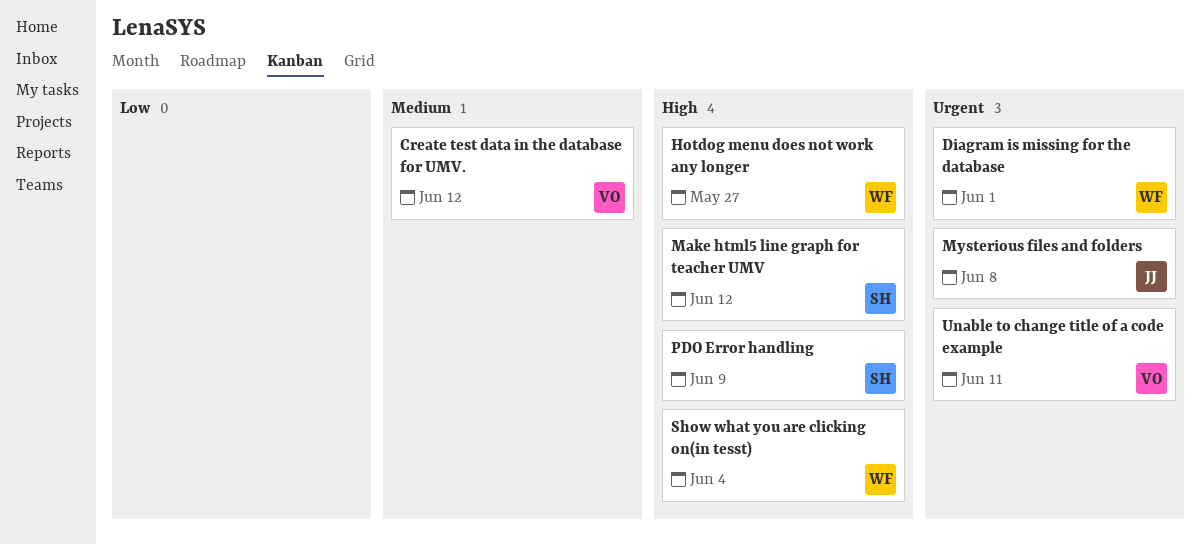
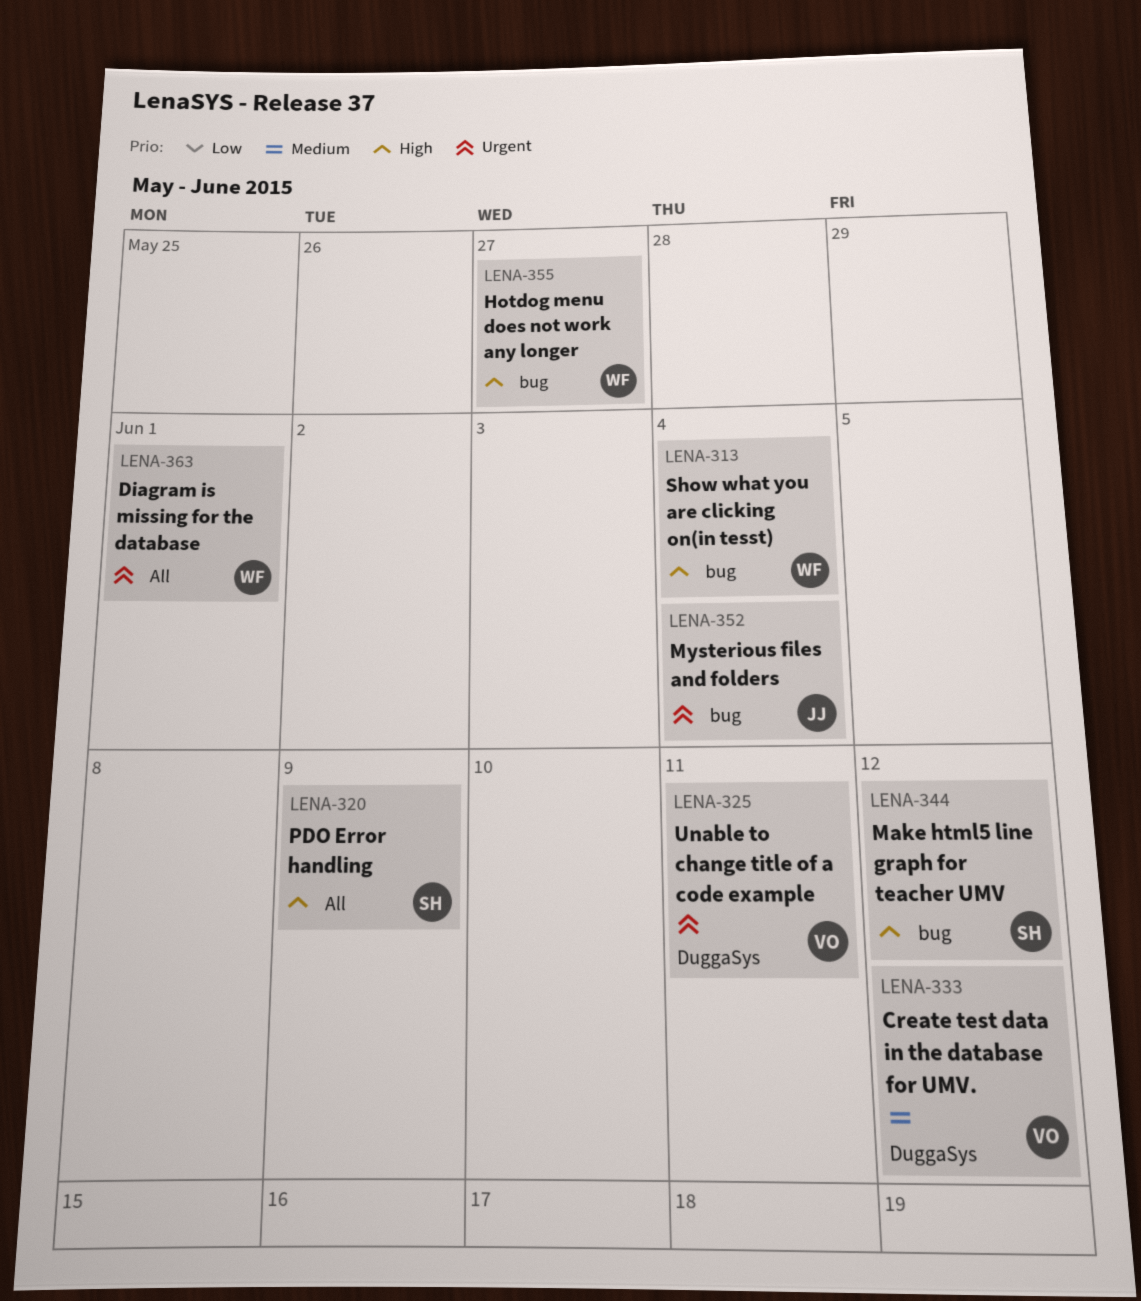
Mysterious files and folders, due: Jun 8 -> Jun 4

